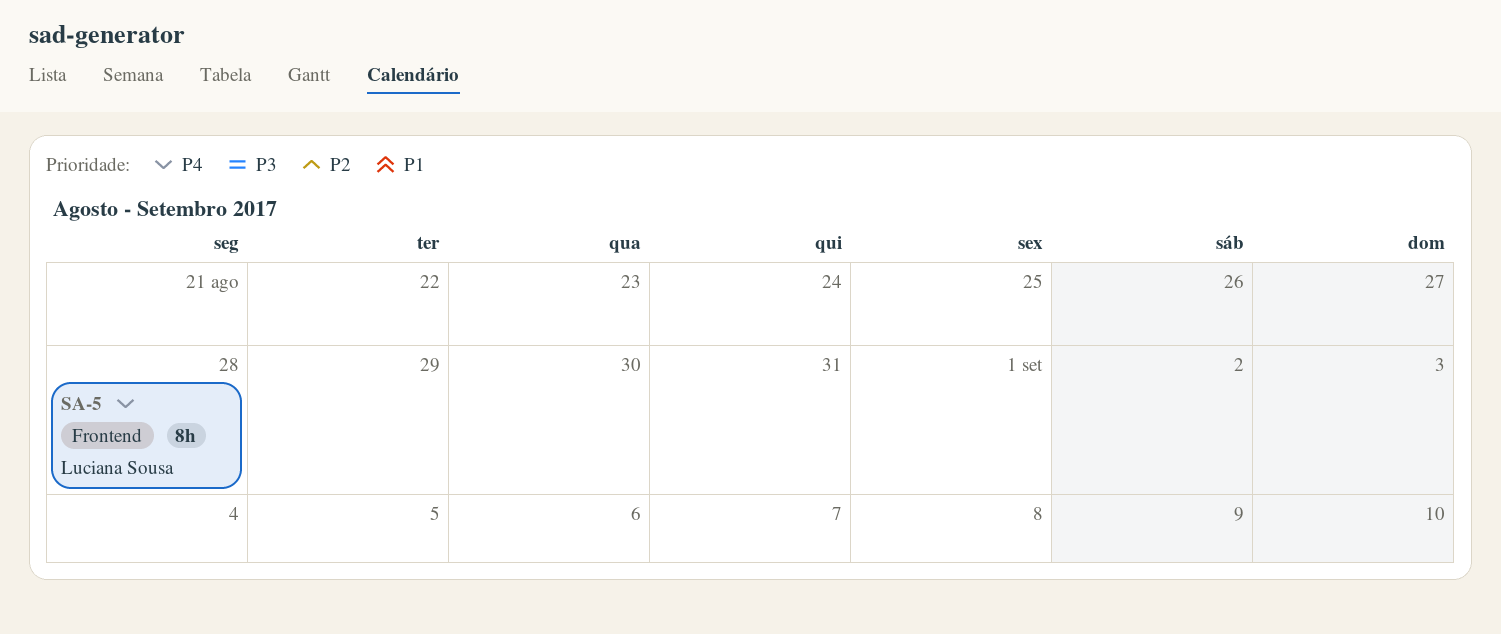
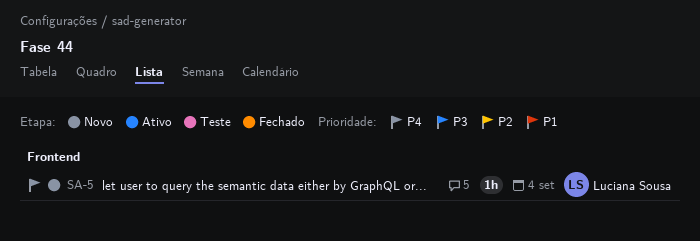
SA-5, estimate: 8h -> 1h
SA-5, due: Aug 28 -> Sep 4

